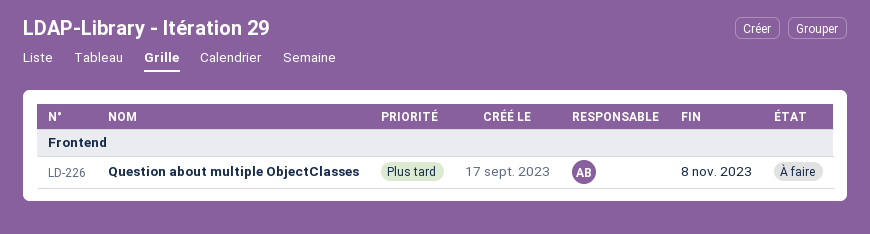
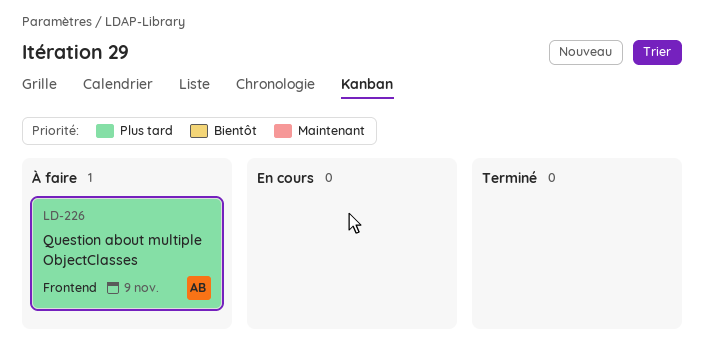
LD-226, due: Nov 8 -> Nov 9

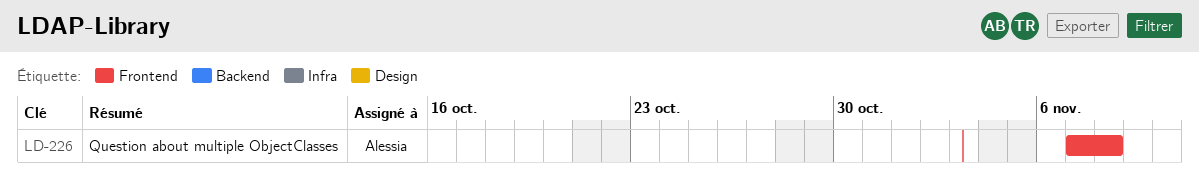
LD-226, due: Nov 9 -> Nov 8

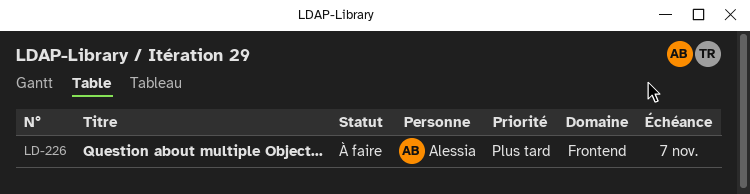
LD-226, due: Nov 8 -> Nov 7

